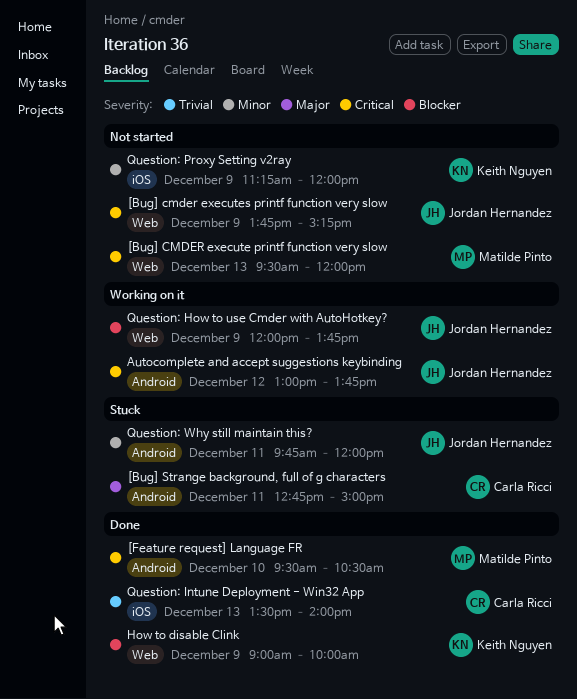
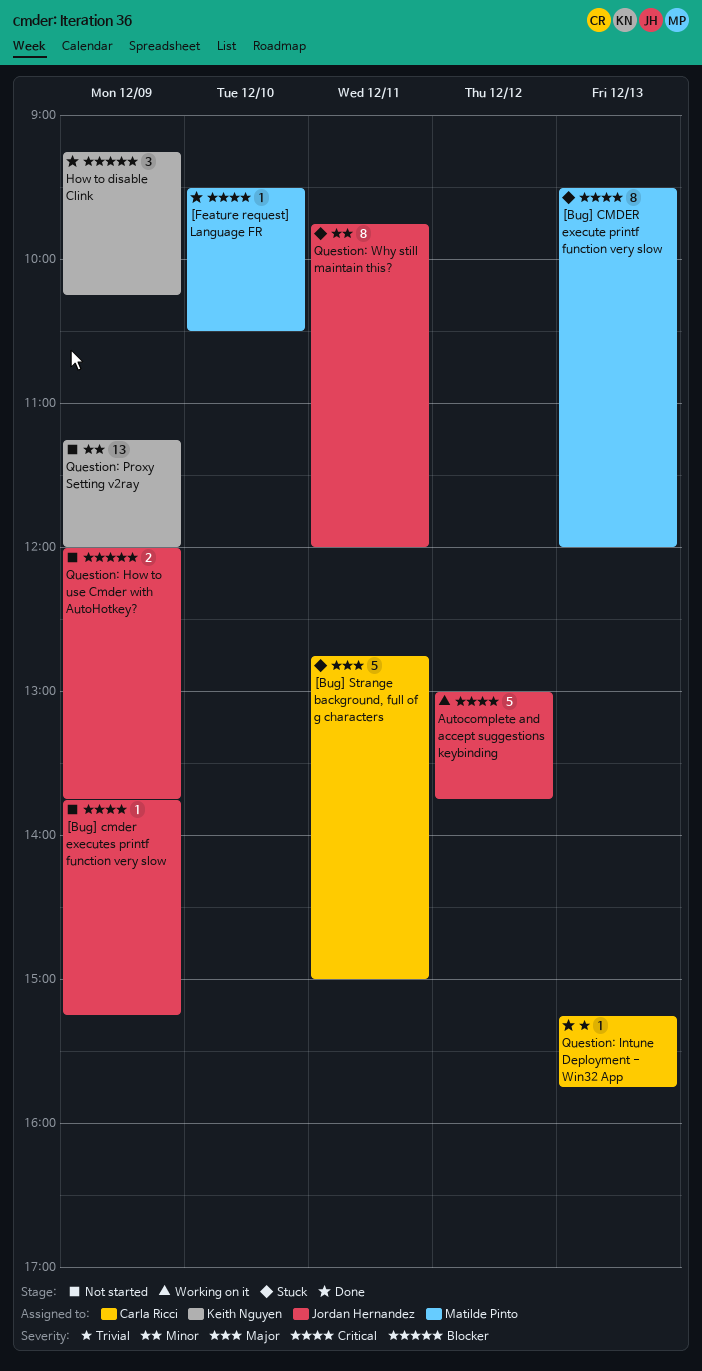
[Bug] CMDER execute printf function very slow, status: Not started -> Stuck
How to disable Clink, begins: 09:00 -> 09:15
How to disable Clink, ends: 10:00 -> 10:15
Question: How to use Cmder with AutoHotkey?, status: Working on it -> Not started
Question: Intune Deployment - Win32 App, begins: 13:30 -> 15:15
Question: Intune Deployment - Win32 App, ends: 14:00 -> 15:45

